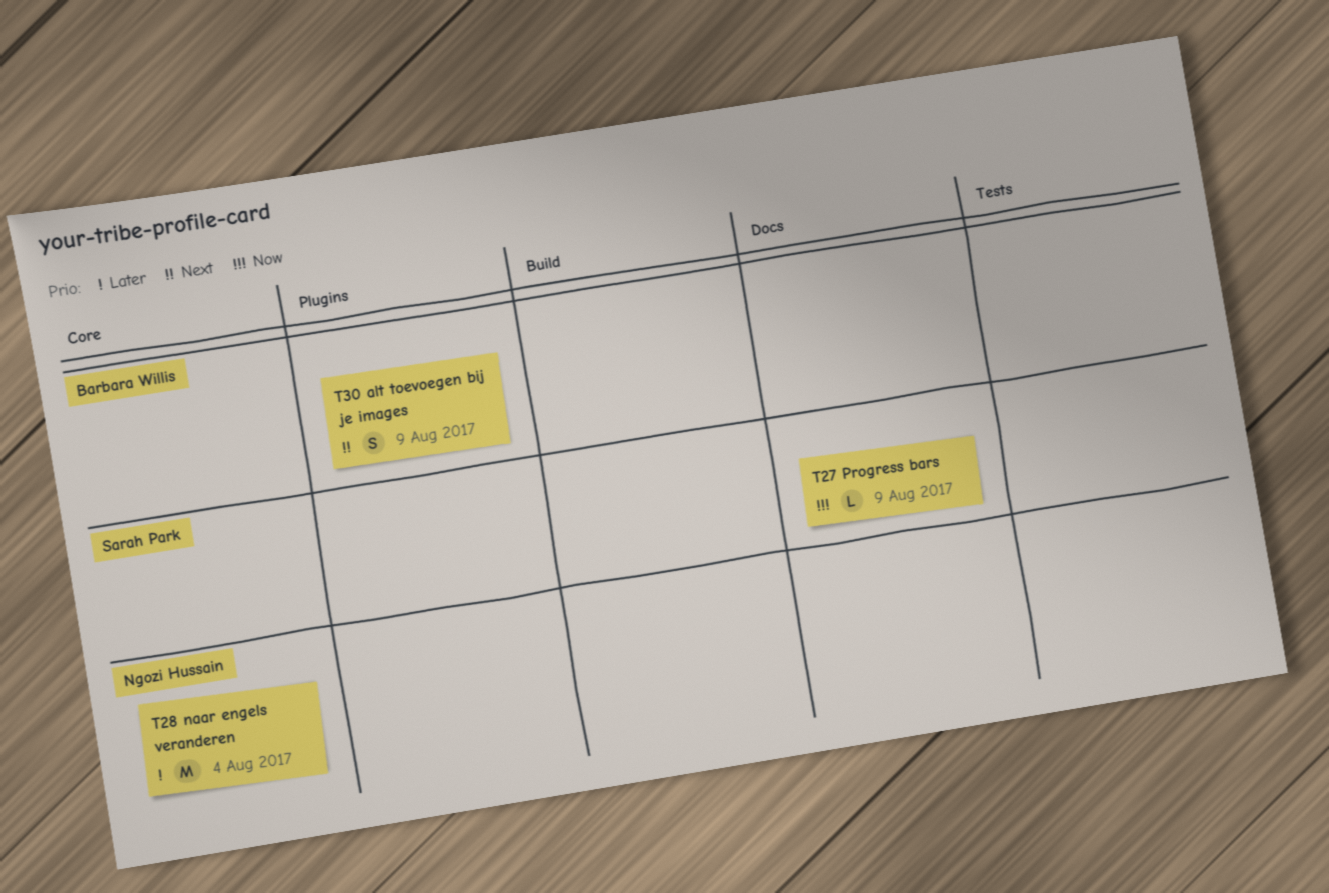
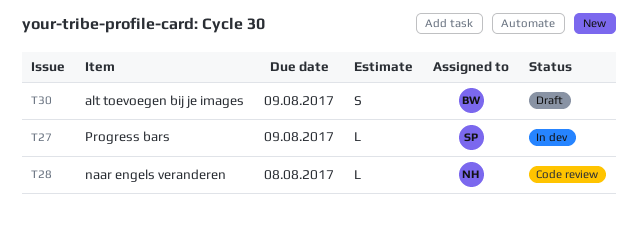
T28, estimate: M -> L
T28, due: Aug 4 -> Aug 8

